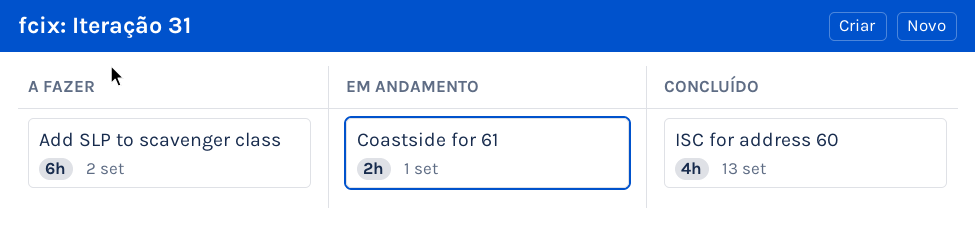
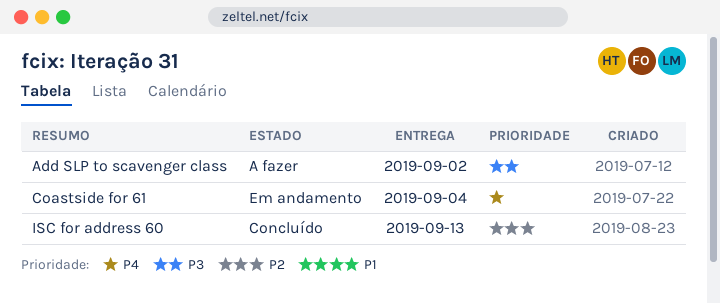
Coastside for 61, due: Sep 1 -> Sep 4

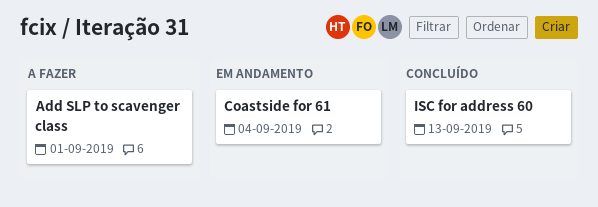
Add SLP to scavenger class, due: Sep 2 -> Sep 1

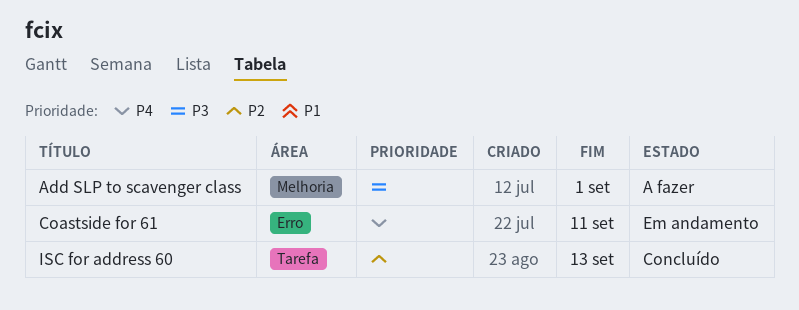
Coastside for 61, due: Sep 4 -> Sep 11

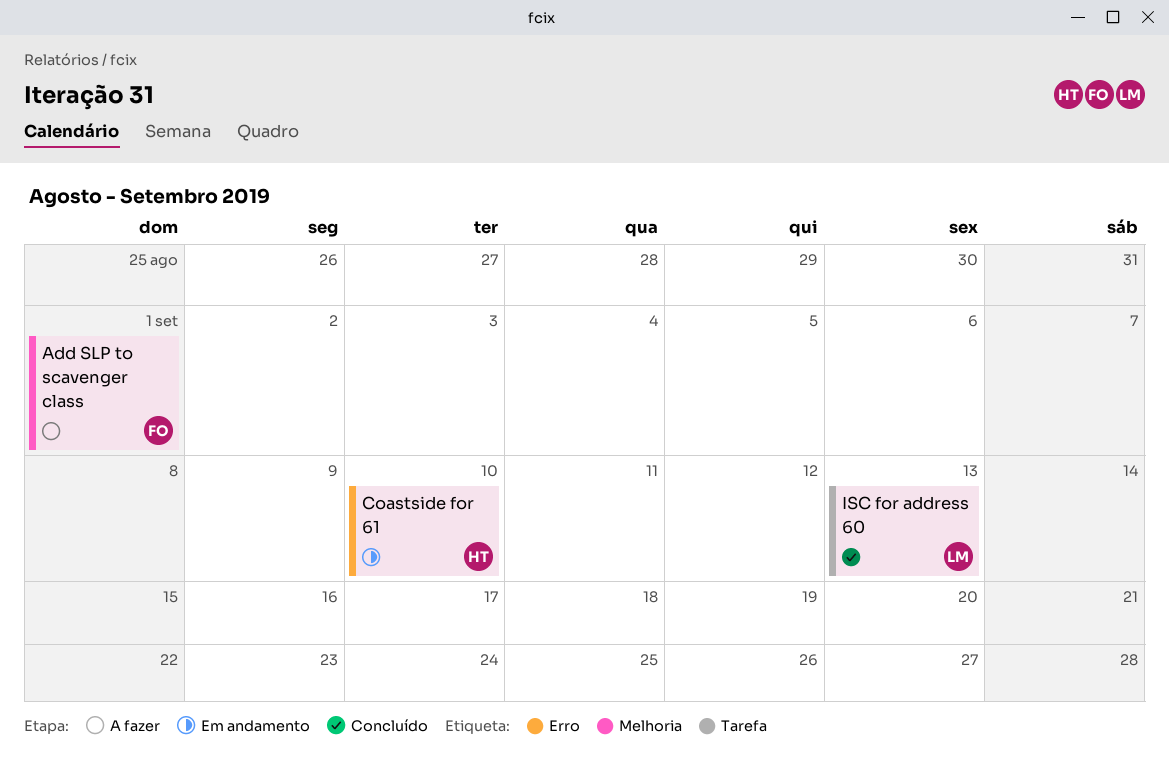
Coastside for 61, due: Sep 11 -> Sep 10

